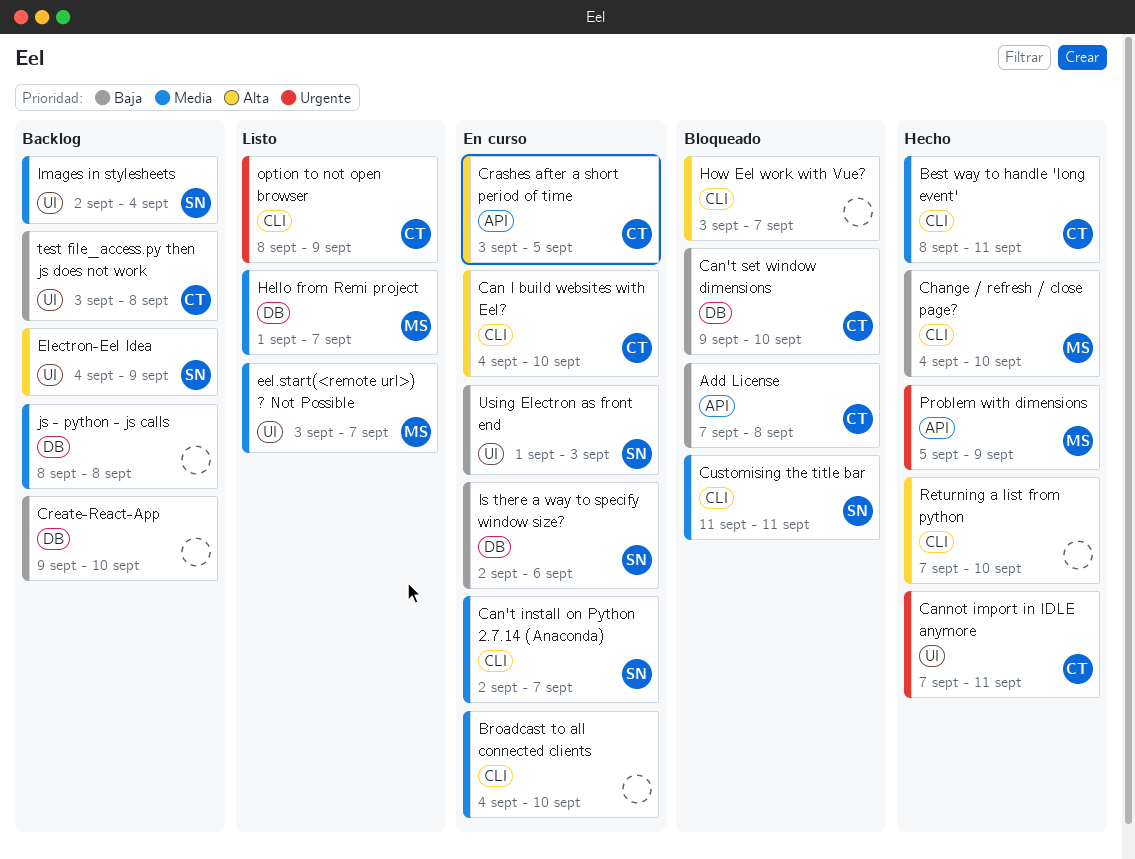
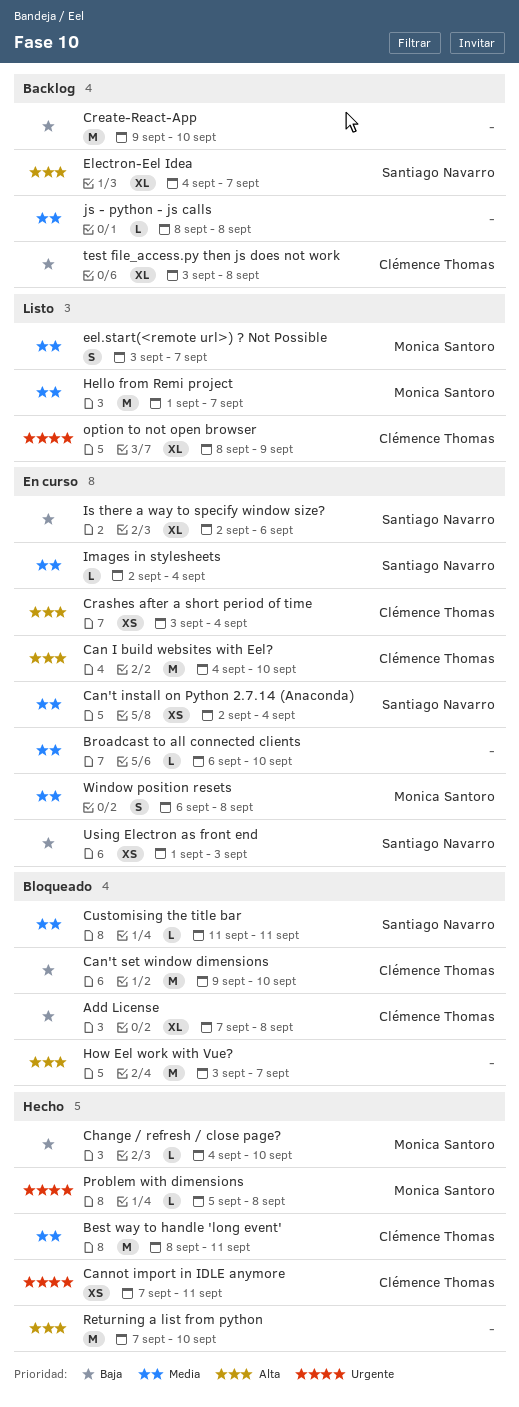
Broadcast to all connected clients, start: Sep 4 -> Sep 6
Can't install on Python 2.7.14 (Anaconda), due: Sep 7 -> Sep 4
Crashes after a short period of time, due: Sep 5 -> Sep 4
Electron-Eel Idea, due: Sep 9 -> Sep 7
Images in stylesheets, status: Backlog -> En curso
Problem with dimensions, due: Sep 9 -> Sep 8
Window position resets: none -> present

